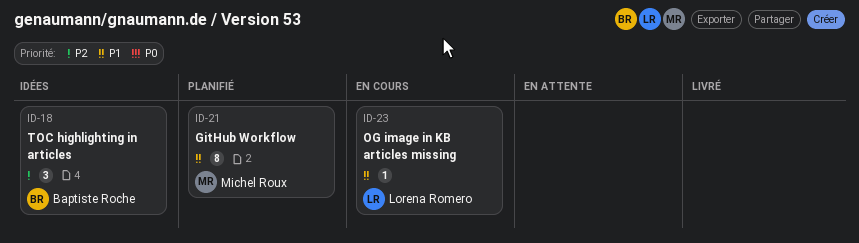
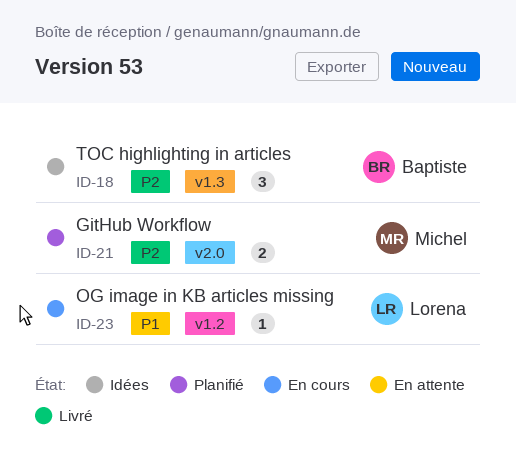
ID-21, priority: P1 -> P2
ID-21, estimate: 8 -> 2

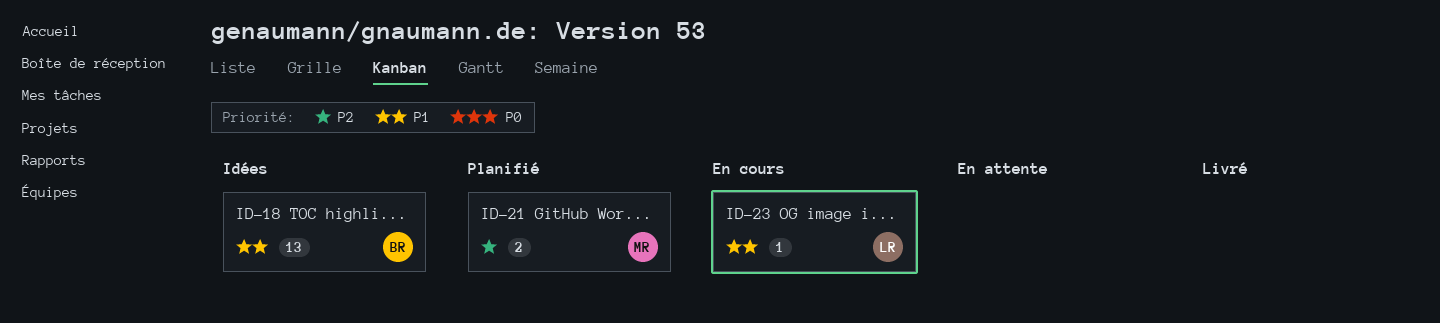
ID-18, priority: P2 -> P1
ID-18, estimate: 3 -> 13

